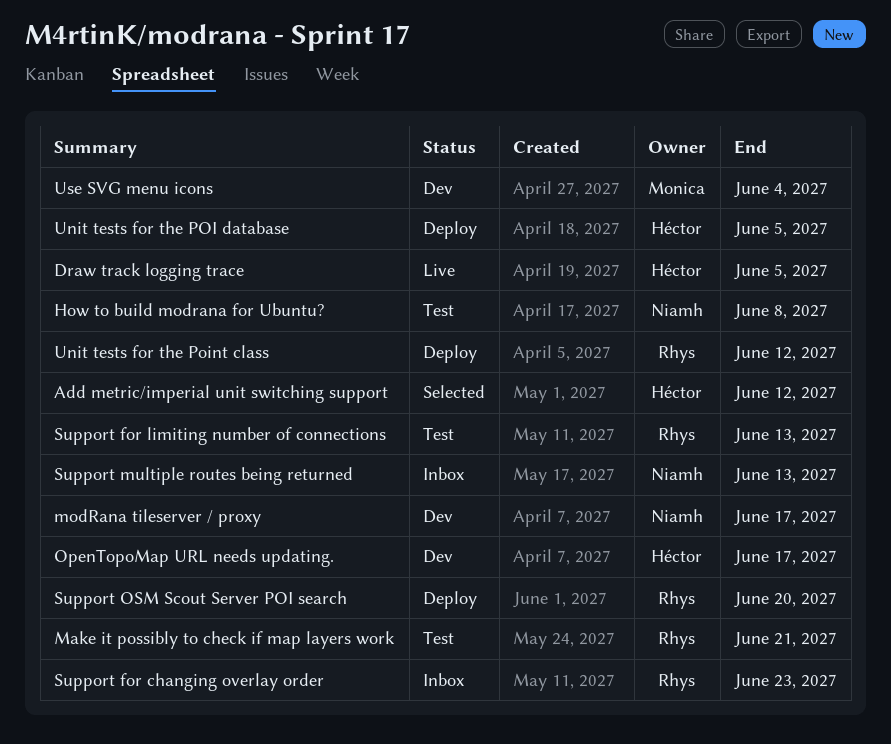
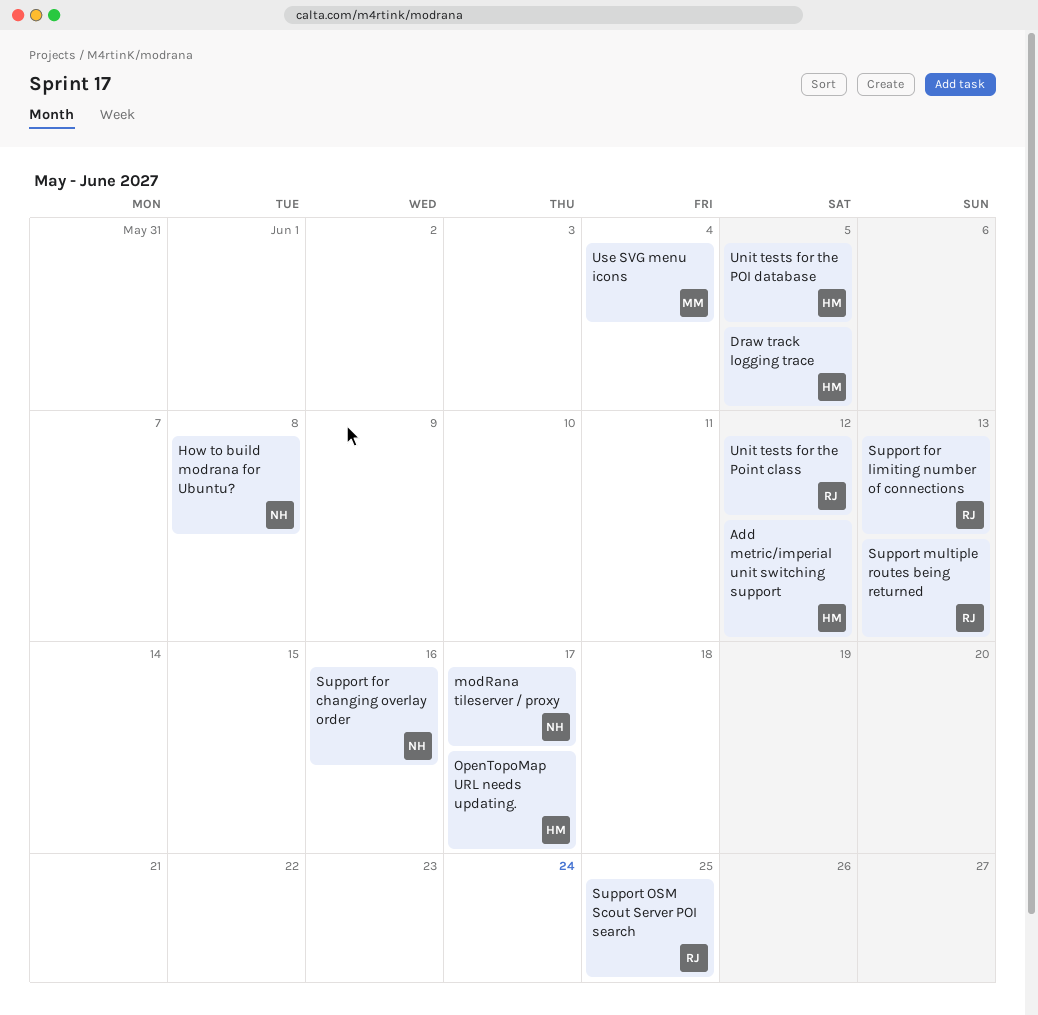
Make it possibly to check if map layers work: present -> none
Support for changing overlay order, owner: Rhys -> Niamh
Support for changing overlay order, due: Jun 23 -> Jun 16
Support multiple routes being returned, owner: Niamh -> Rhys
Support OSM Scout Server POI search, due: Jun 20 -> Jun 25

